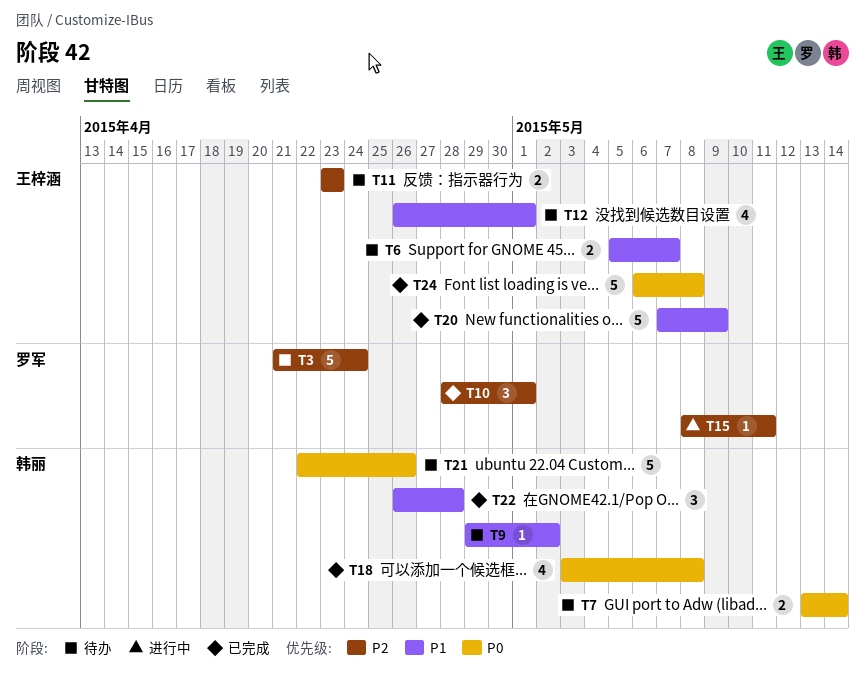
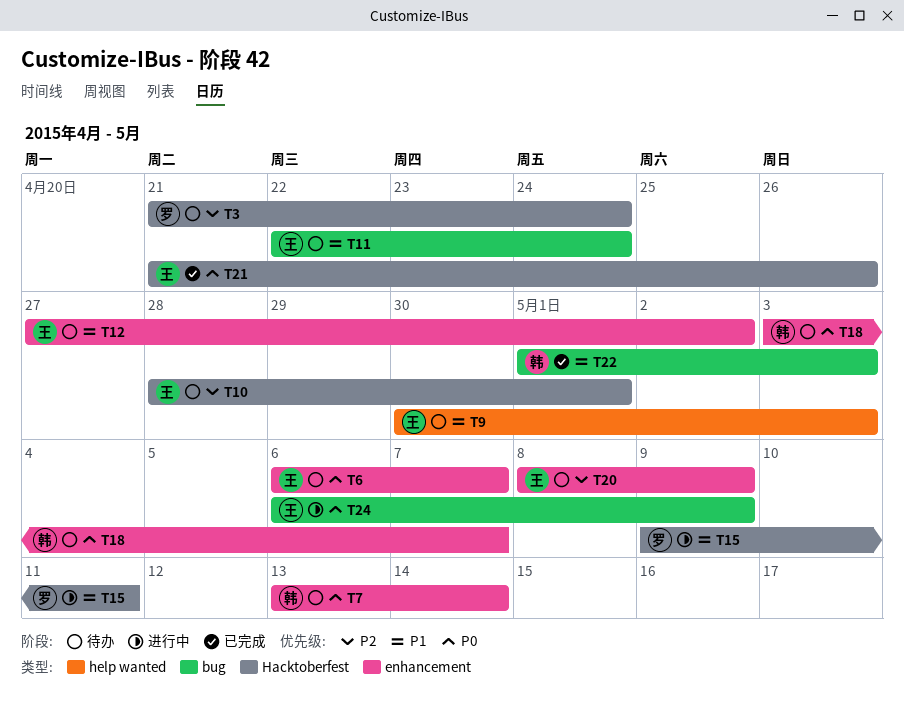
T6, priority: P1 -> P0
T6, start: May 5 -> May 6
T9, owner: 韩丽 -> 王梓涵
T9, start: Apr 29 -> Apr 30
T9, due: May 2 -> May 3
T10, status: 已完成 -> 待办
T10, owner: 罗军 -> 王梓涵
T11, priority: P2 -> P1
T11, start: Apr 23 -> Apr 22
T11, due: Apr 23 -> Apr 24
T12, start: Apr 26 -> Apr 27
T12, due: May 1 -> May 2
T15, priority: P2 -> P1
T15, start: May 8 -> May 9
T18, status: 已完成 -> 待办
T18, due: May 8 -> May 7
T20, status: 已完成 -> 待办
T20, priority: P1 -> P2
T20, start: May 7 -> May 8
T21, status: 待办 -> 已完成
T21, owner: 韩丽 -> 王梓涵
T21, start: Apr 22 -> Apr 21
T22, start: Apr 26 -> May 1
T22, due: Apr 28 -> May 3
T24, status: 已完成 -> 进行中
T24, due: May 8 -> May 9

